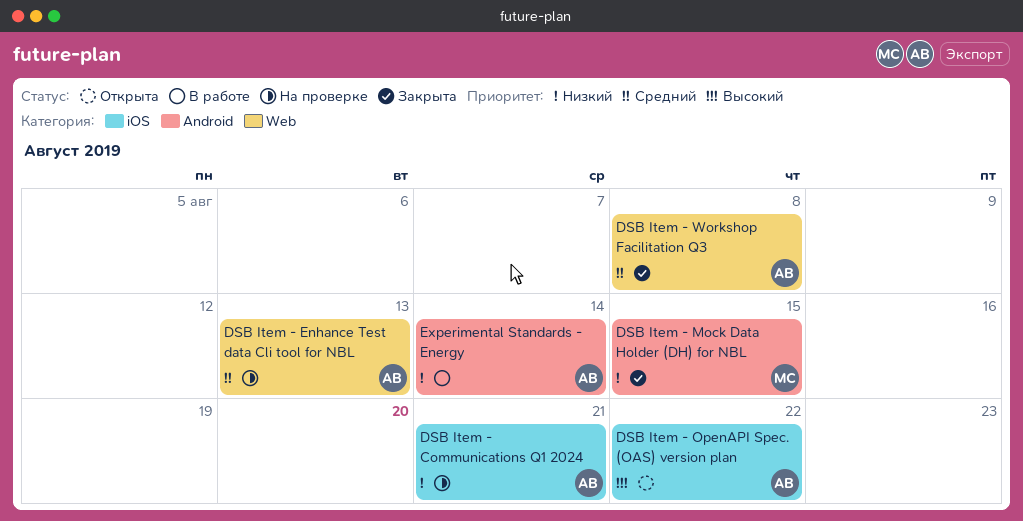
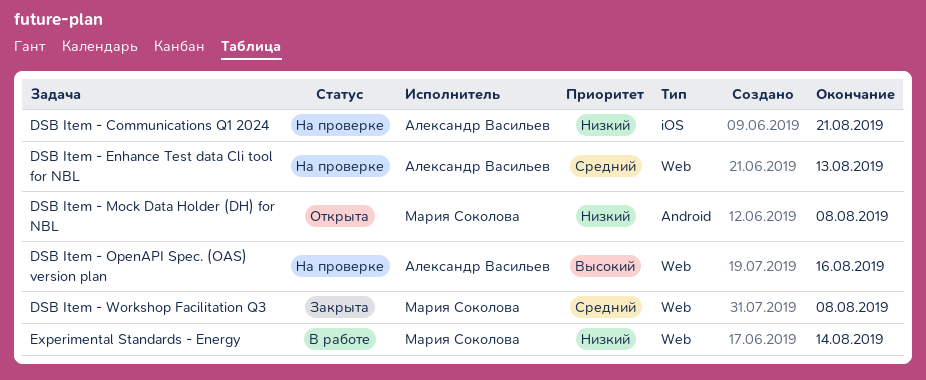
DSB Item - Mock Data Holder (DH) for NBL, status: Закрыта -> Открыта
DSB Item - Mock Data Holder (DH) for NBL, due: Aug 15 -> Aug 8
DSB Item - OpenAPI Spec. (OAS) version plan, status: Открыта -> На проверке
DSB Item - OpenAPI Spec. (OAS) version plan, label: iOS -> Web
DSB Item - OpenAPI Spec. (OAS) version plan, due: Aug 22 -> Aug 16
DSB Item - Workshop Facilitation Q3, owner: Александр Васильев -> Мария Соколова
Experimental Standards - Energy, owner: Александр Васильев -> Мария Соколова
Experimental Standards - Energy, label: Android -> Web

